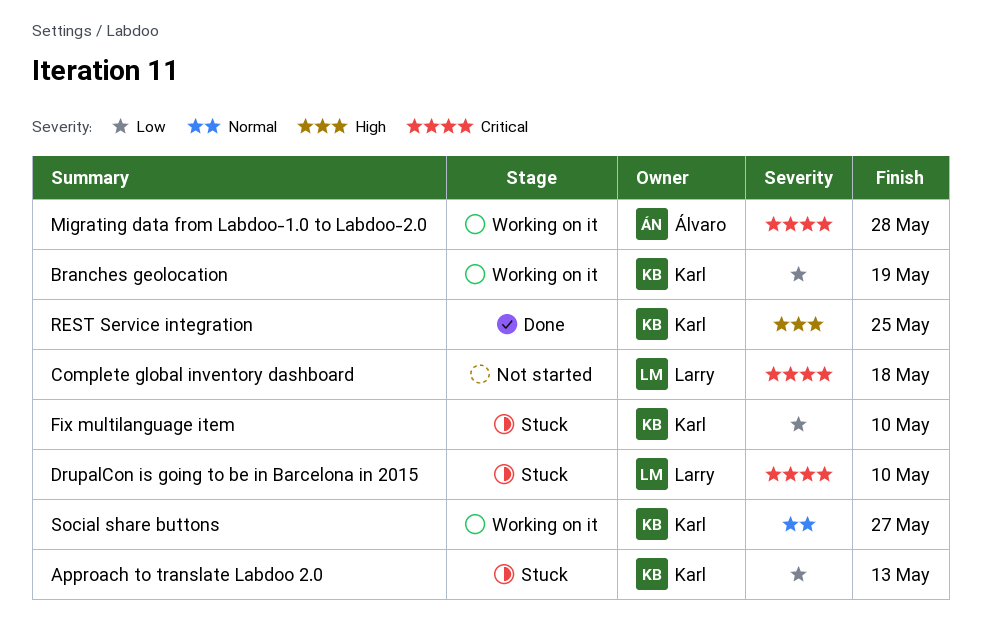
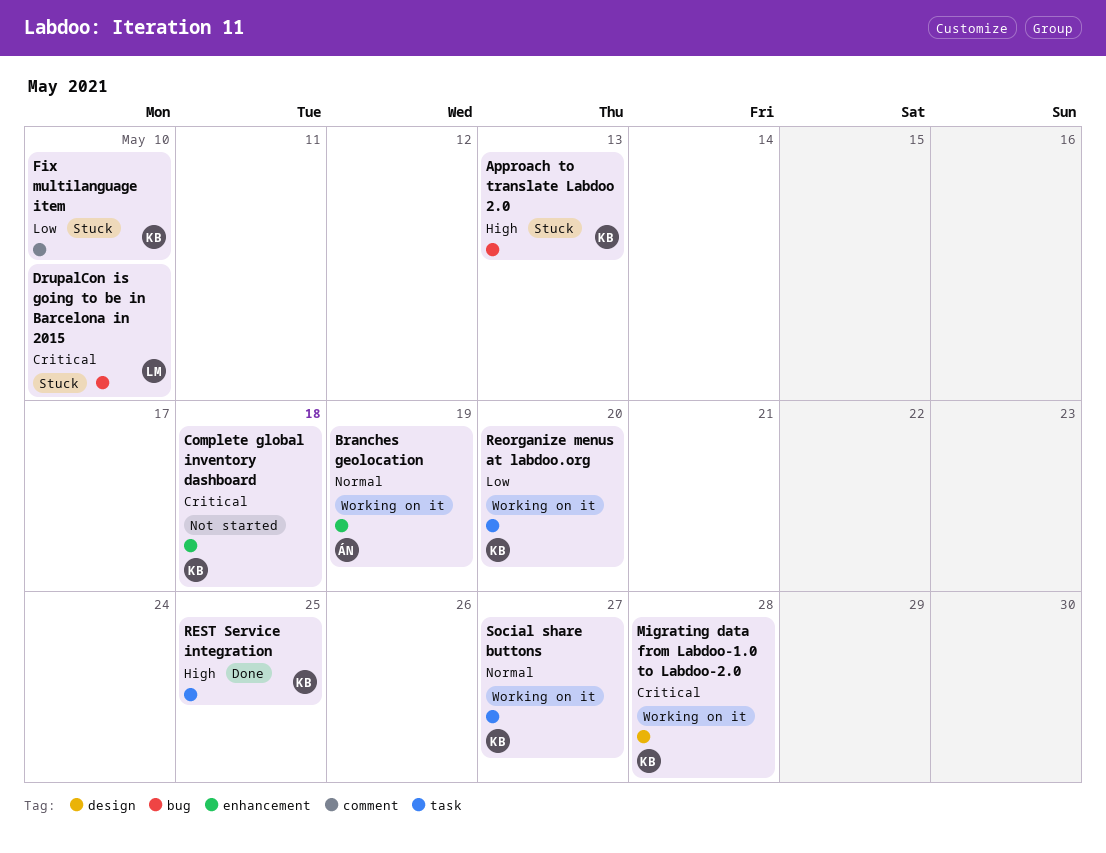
Approach to translate Labdoo 2.0, priority: Low -> High
Branches geolocation, owner: Karl -> Álvaro
Branches geolocation, priority: Low -> Normal
Complete global inventory dashboard, owner: Larry -> Karl
Migrating data from Labdoo-1.0 to Labdoo-2.0, owner: Álvaro -> Karl
Reorganize menus at labdoo.org: none -> present

